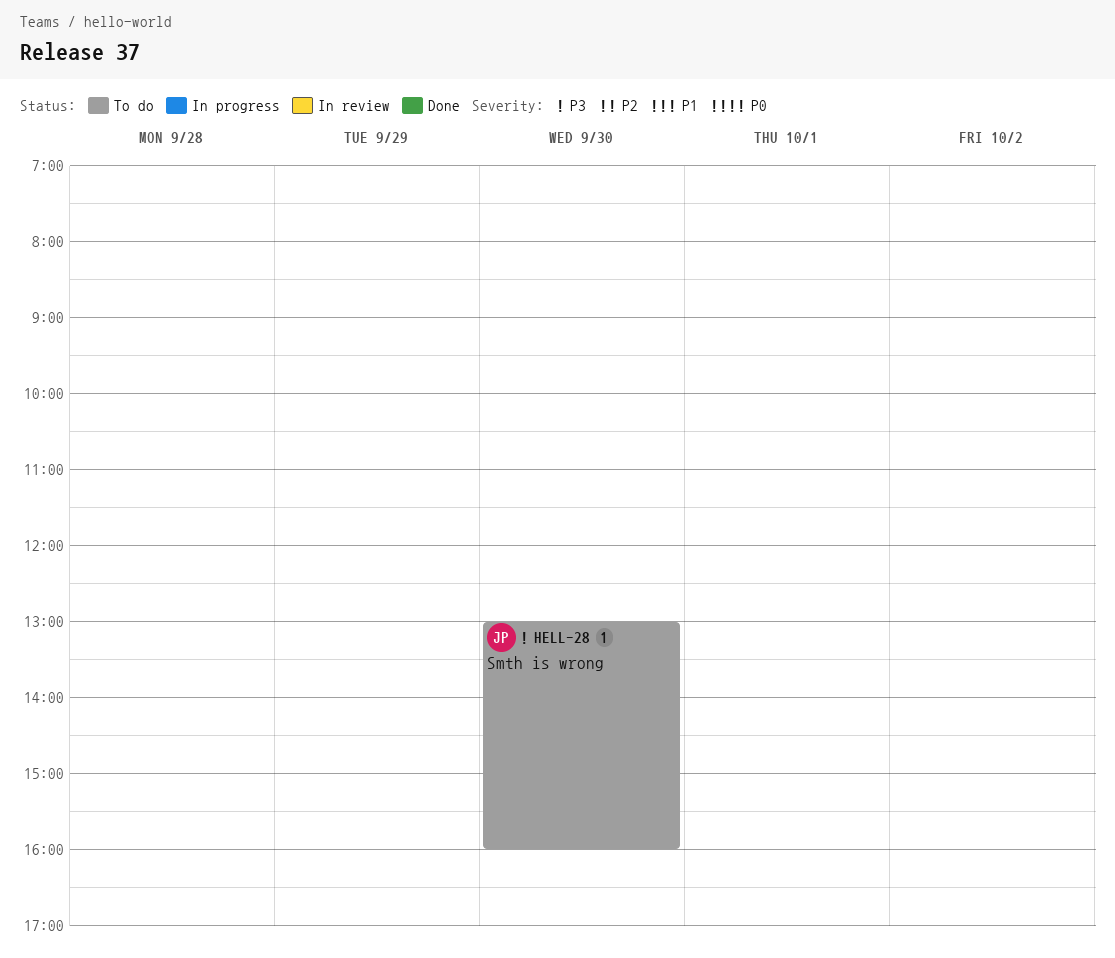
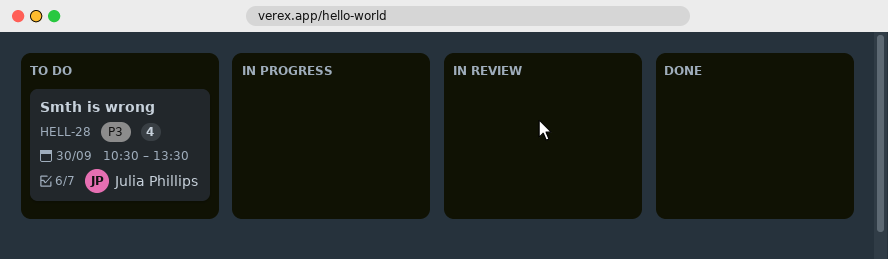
HELL-28, estimate: 1 -> 4
HELL-28, begins: 13:00 -> 10:30
HELL-28, ends: 16:00 -> 13:30

